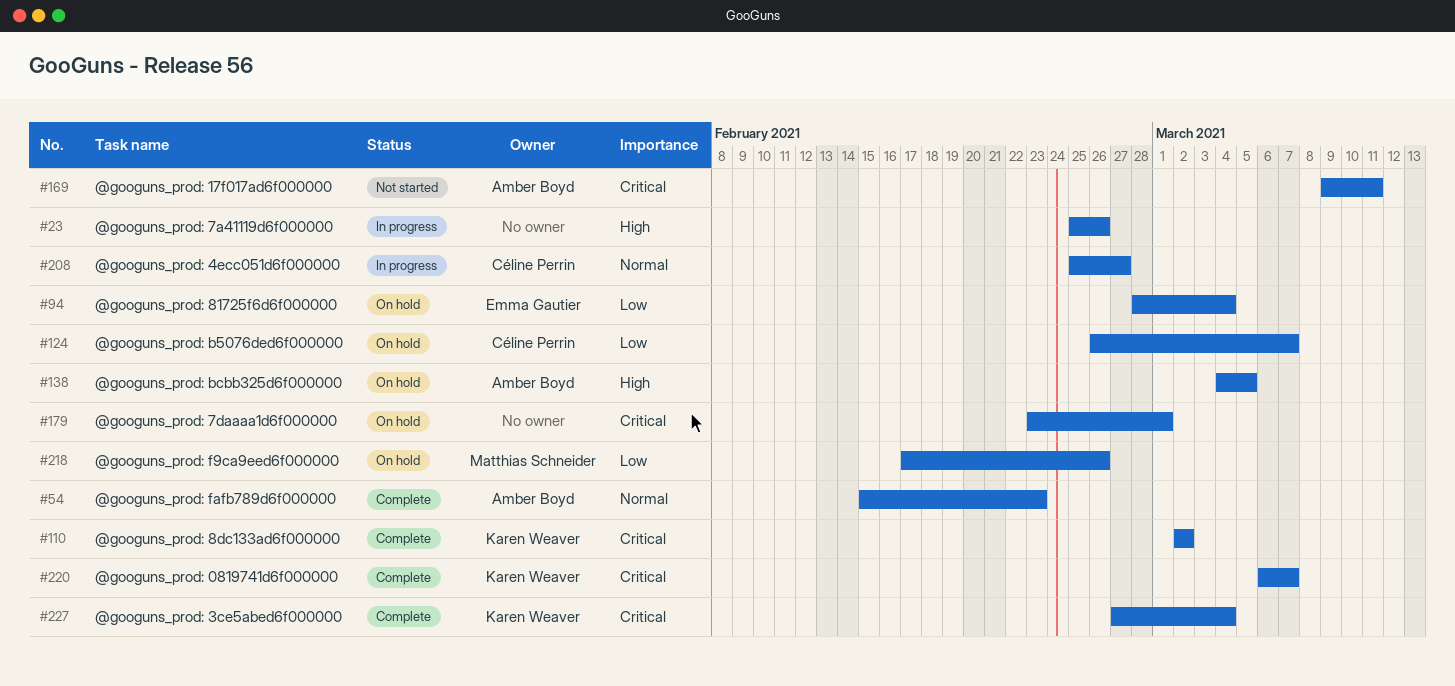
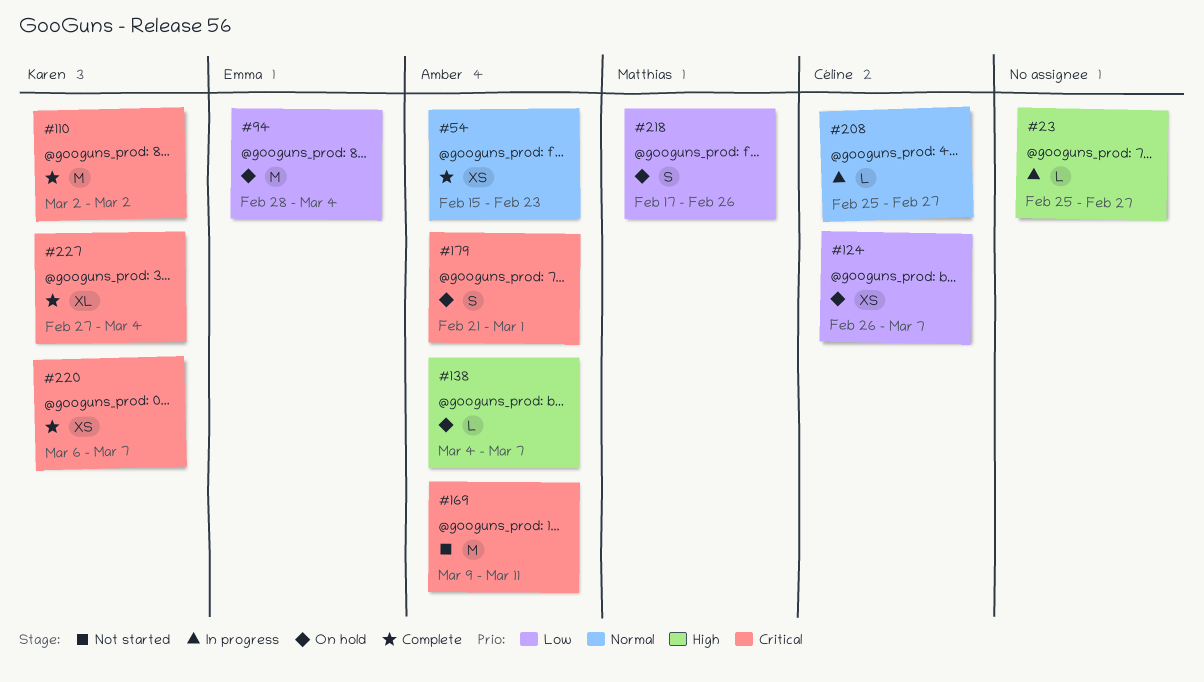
#23, due: Feb 26 -> Feb 27
#138, due: Mar 5 -> Mar 7
#179, owner: none -> Amber Boyd
#179, start: Feb 23 -> Feb 21

